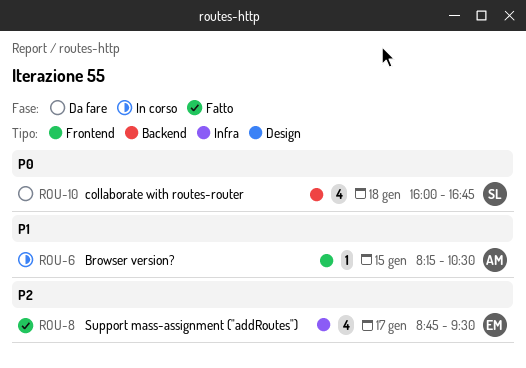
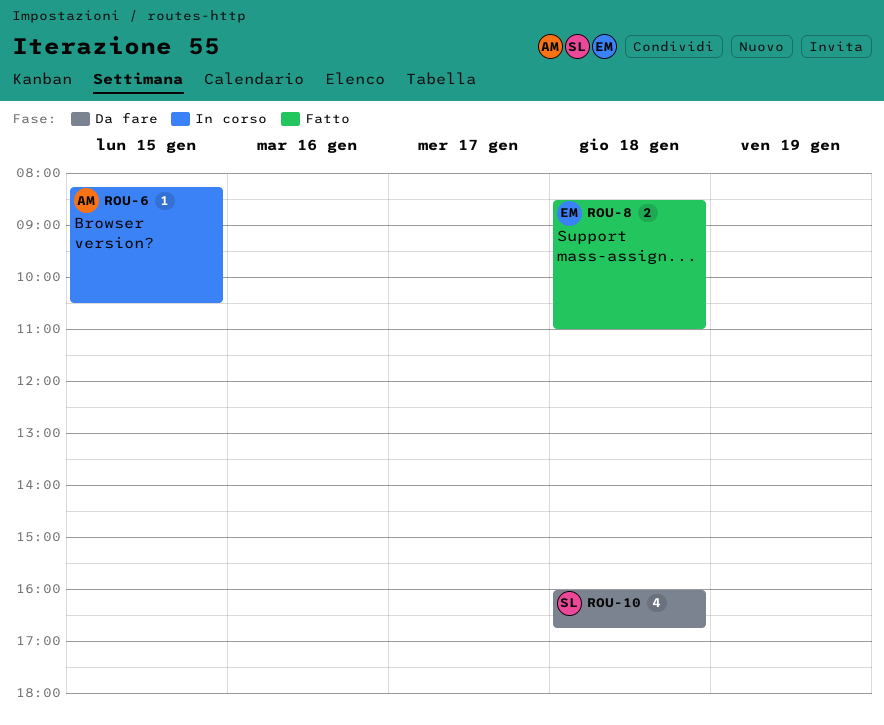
ROU-8, estimate: 4 -> 2
ROU-8, day: Jan 17 -> Jan 18
ROU-8, begins: 08:45 -> 08:30
ROU-8, ends: 09:30 -> 11:00

